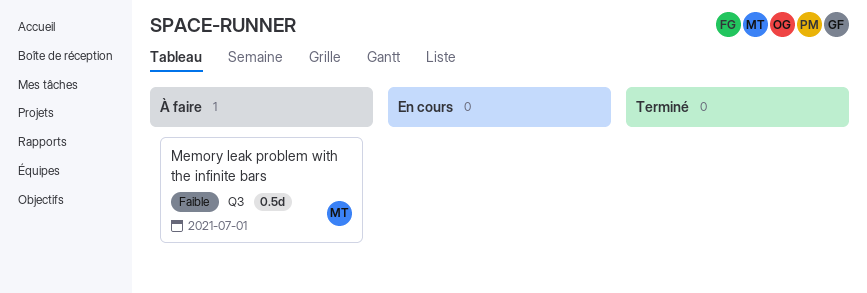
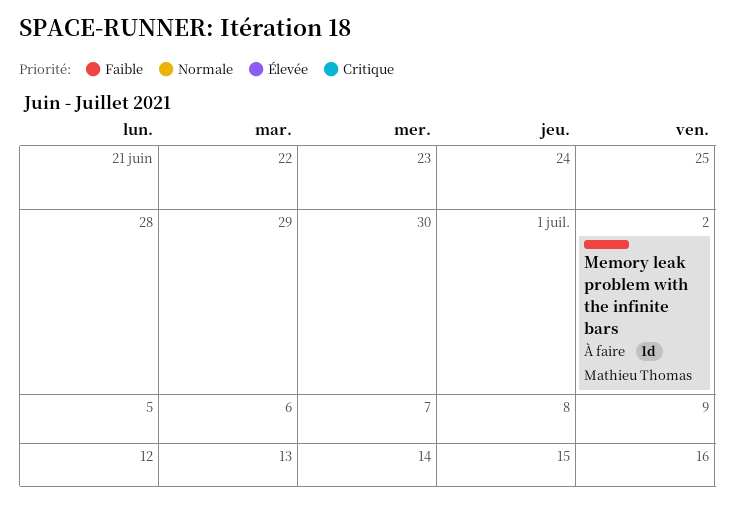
Memory leak problem with the infinite bars, estimate: 0.5d -> 1d
Memory leak problem with the infinite bars, due: Jul 1 -> Jul 2

